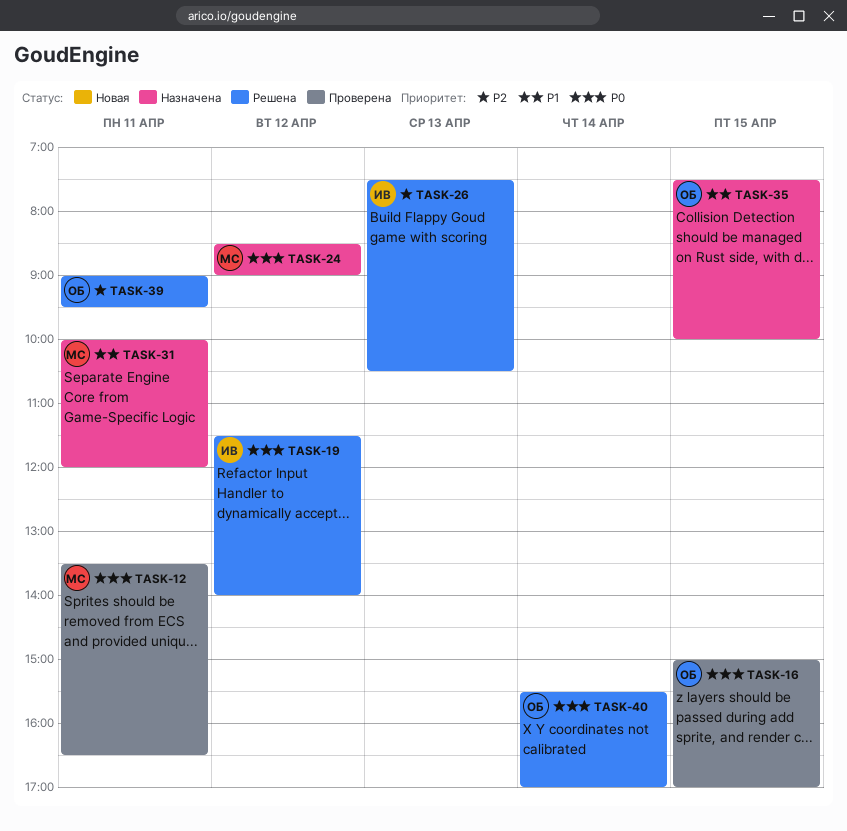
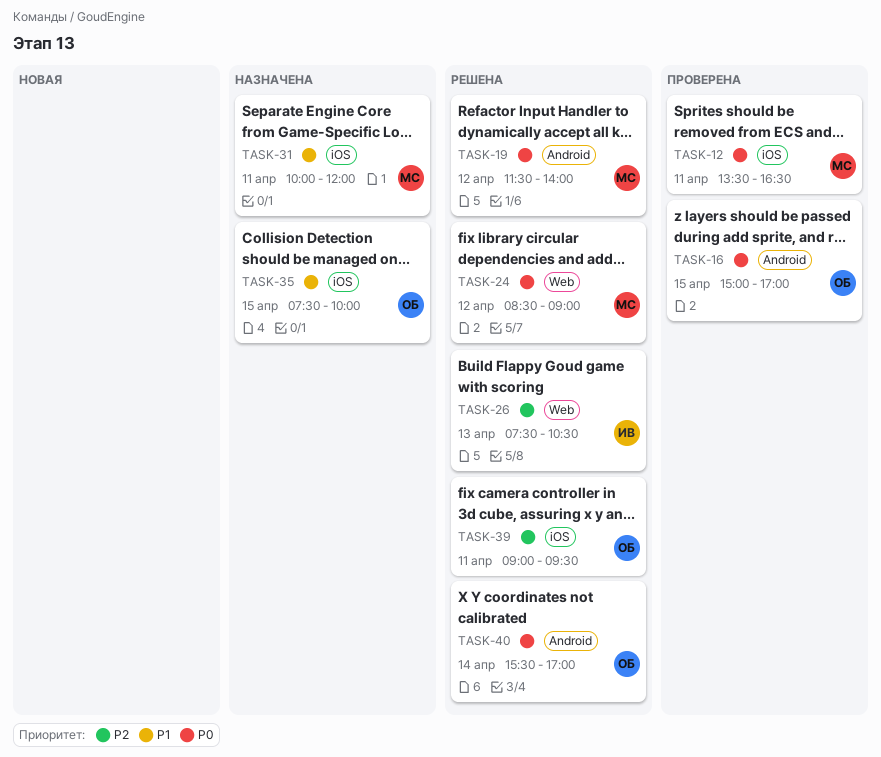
TASK-19, owner: ИВ -> МС
TASK-24, status: Назначена -> Решена

